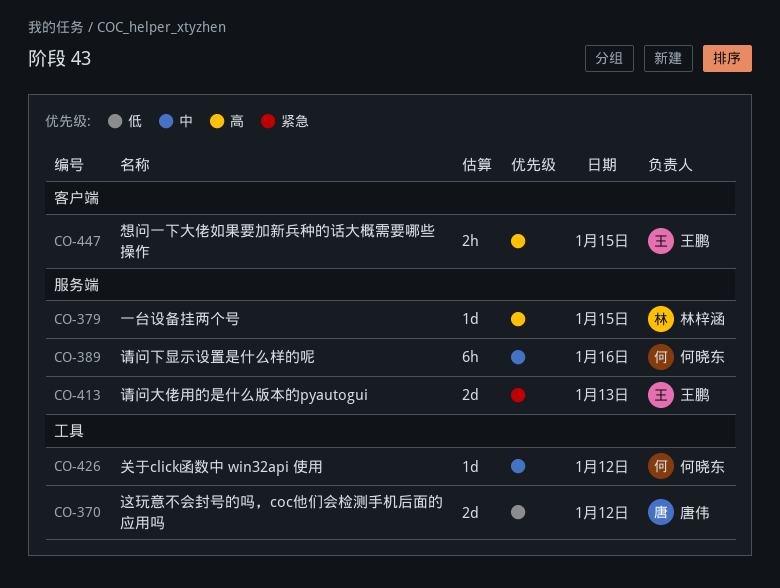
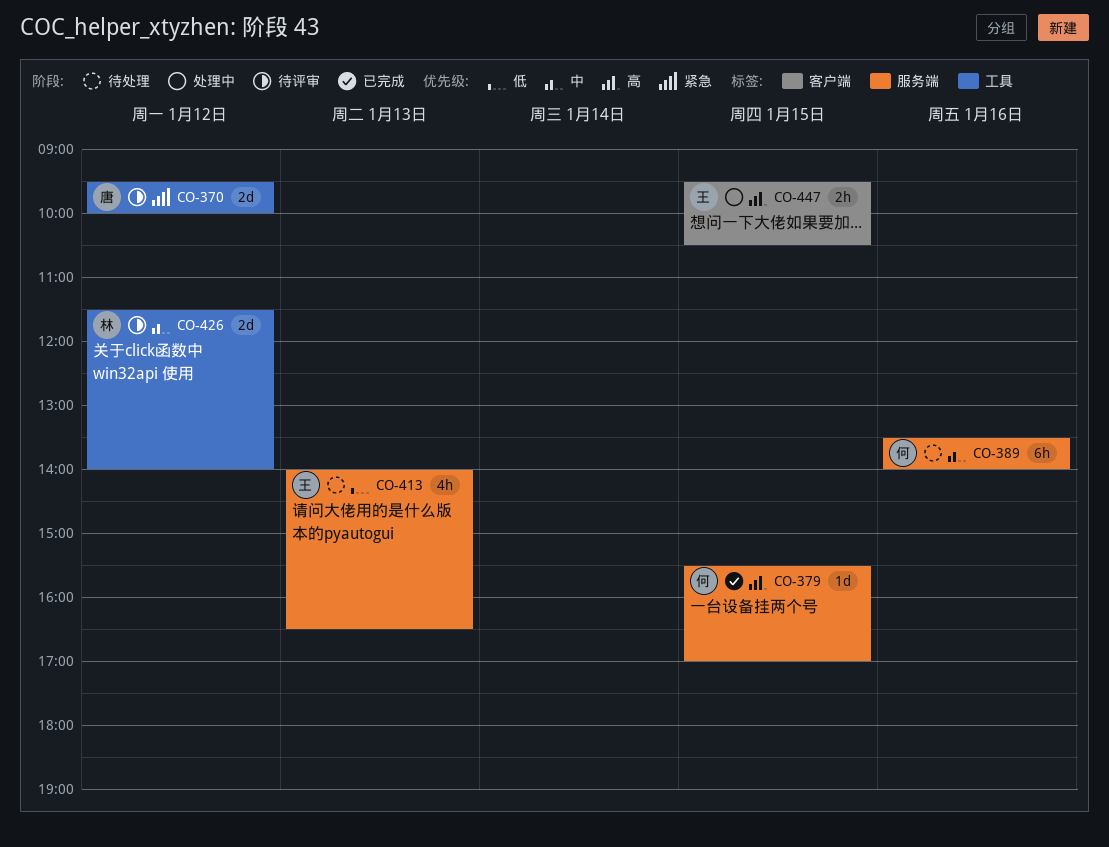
CO-370, priority: 低 -> 紧急
CO-379, owner: 林梓涵 -> 何晓东
CO-413, priority: 紧急 -> 低
CO-413, estimate: 2d -> 4h
CO-426, owner: 何晓东 -> 林梓涵
CO-426, estimate: 1d -> 2d

